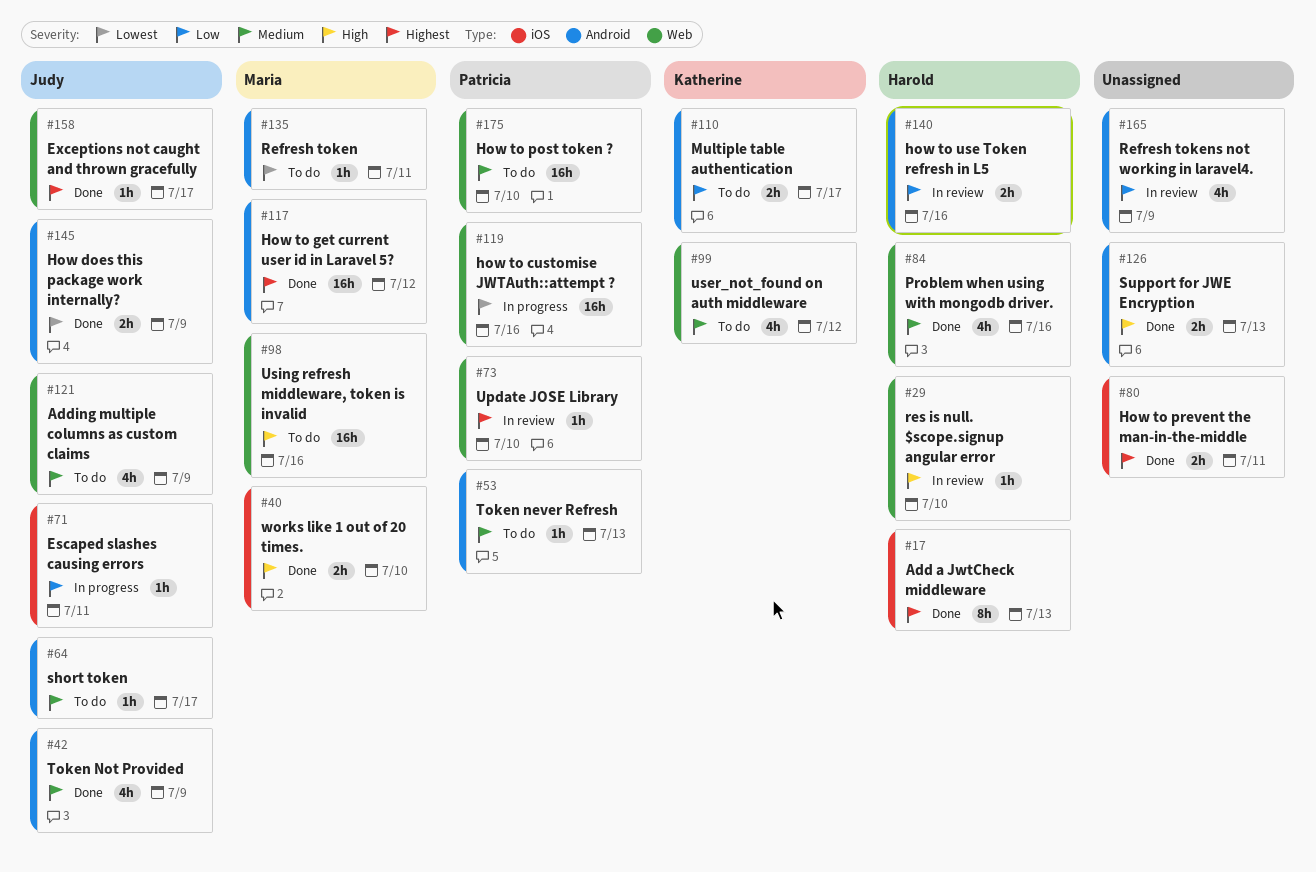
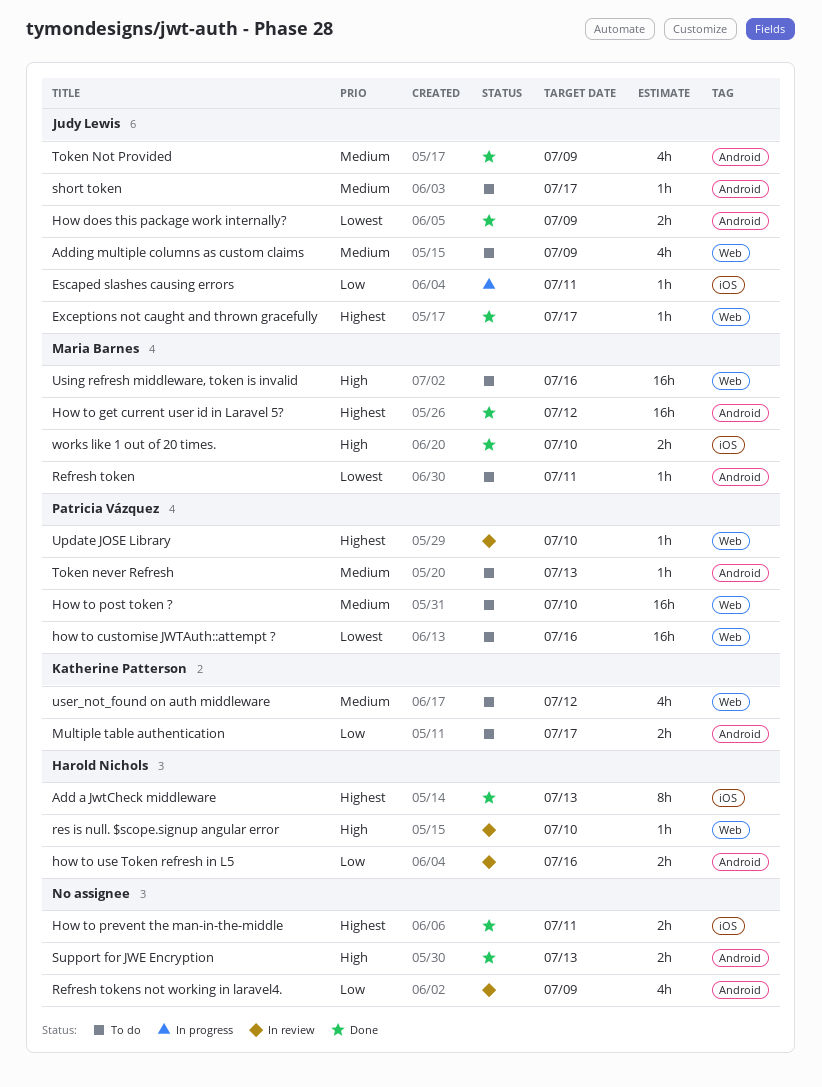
how to customise JWTAuth::attempt ?, status: In progress -> To do
Problem when using with mongodb driver.: present -> none

